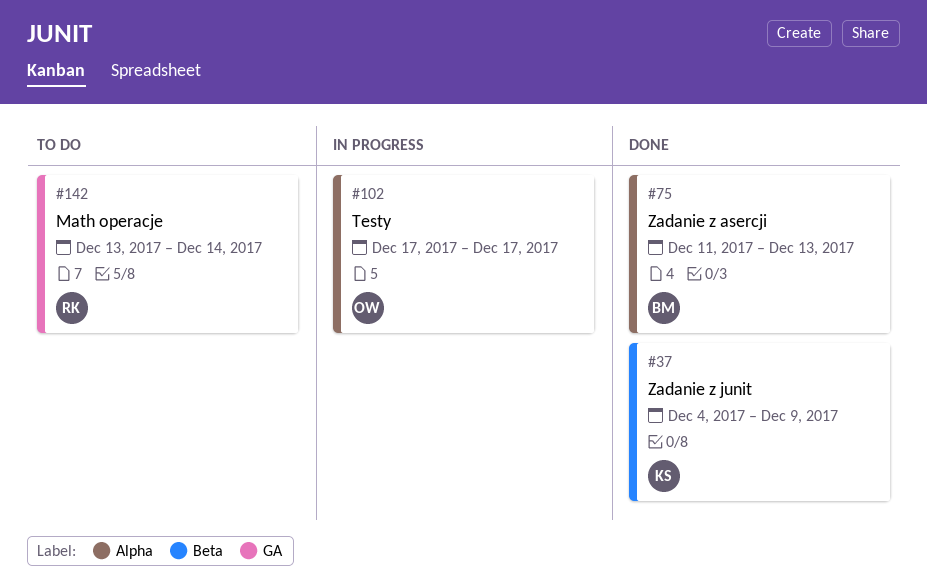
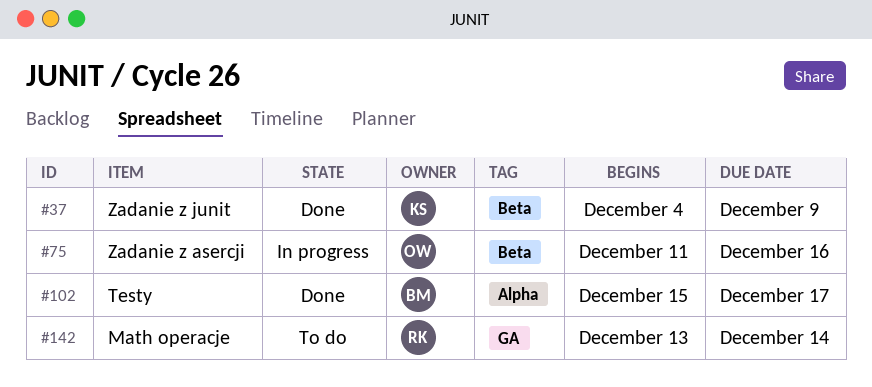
#75, status: Done -> In progress
#75, owner: BM -> OW
#75, label: Alpha -> Beta
#75, due: Dec 13 -> Dec 16
#102, status: In progress -> Done
#102, owner: OW -> BM
#102, start: Dec 17 -> Dec 15

